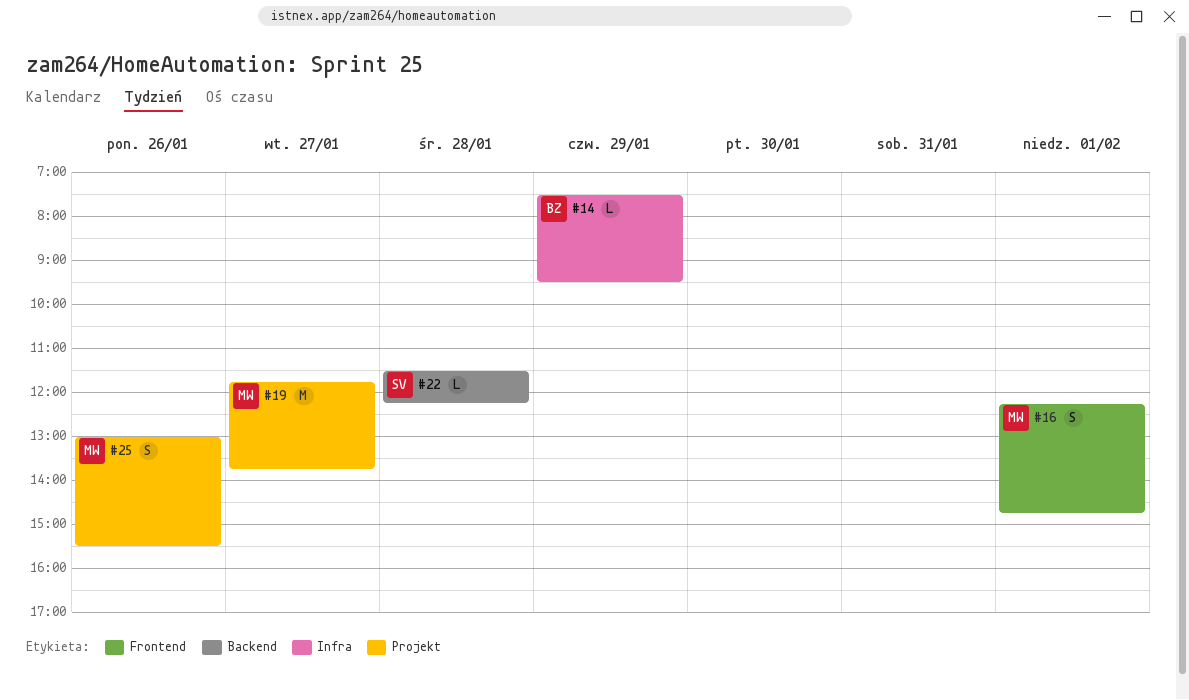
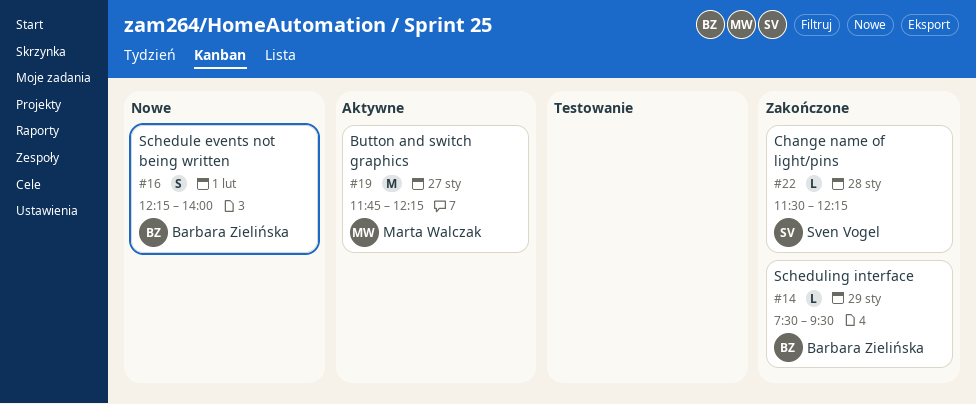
#16, owner: Marta Walczak -> Barbara Zielińska
#16, ends: 14:45 -> 14:00
#19, ends: 13:45 -> 12:15
#25: present -> none

